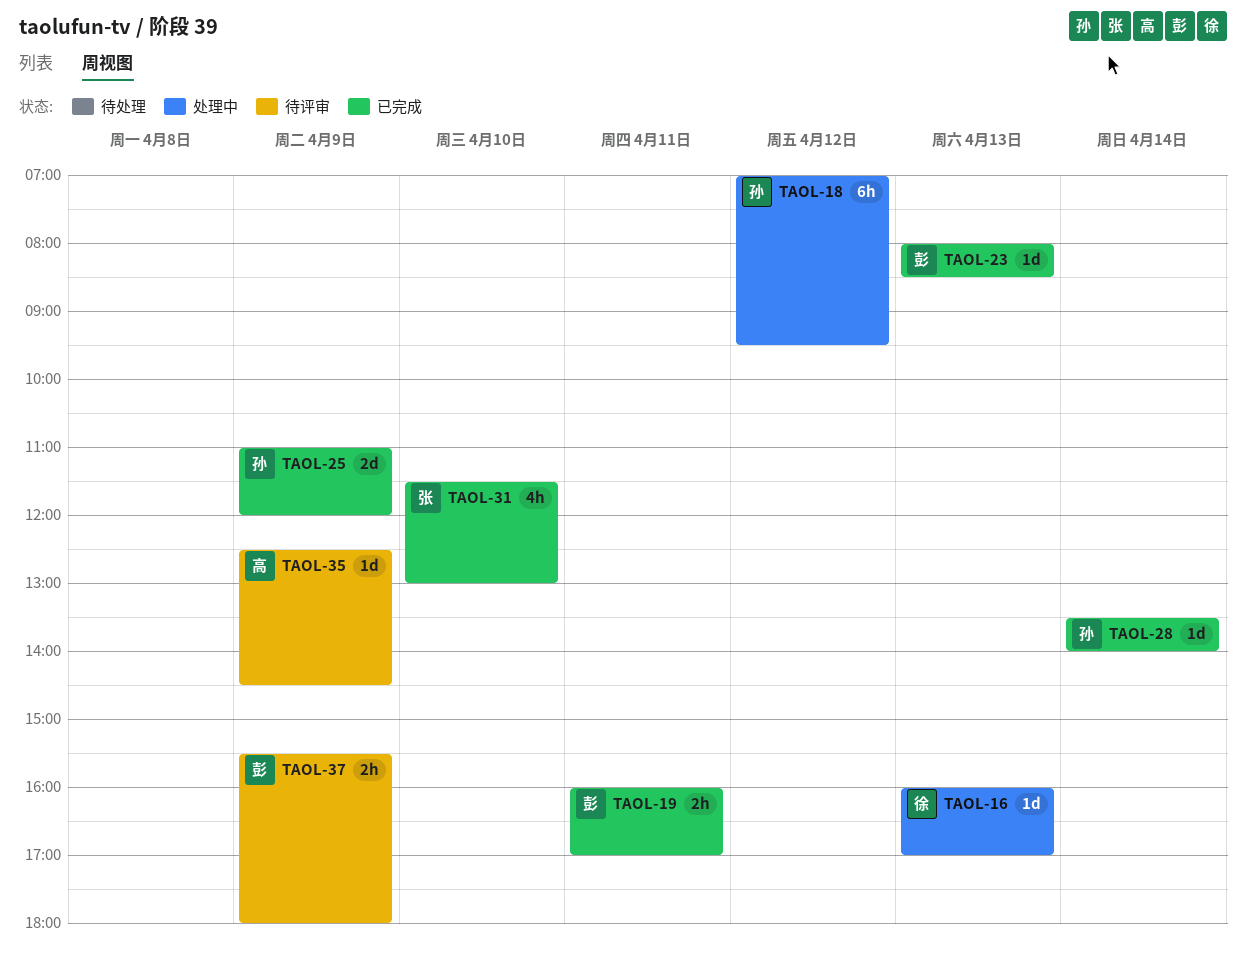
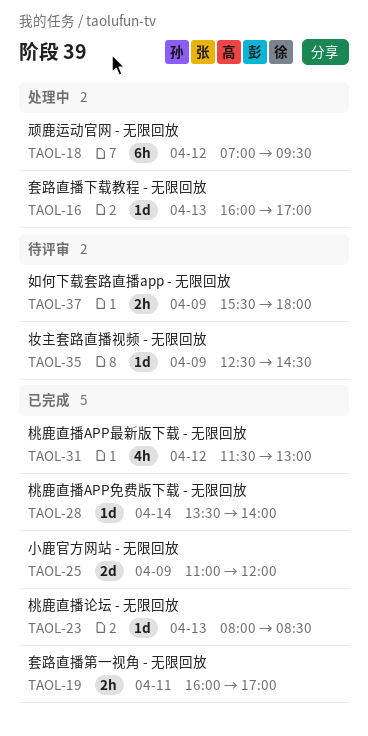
TAOL-31, day: Apr 10 -> Apr 12

